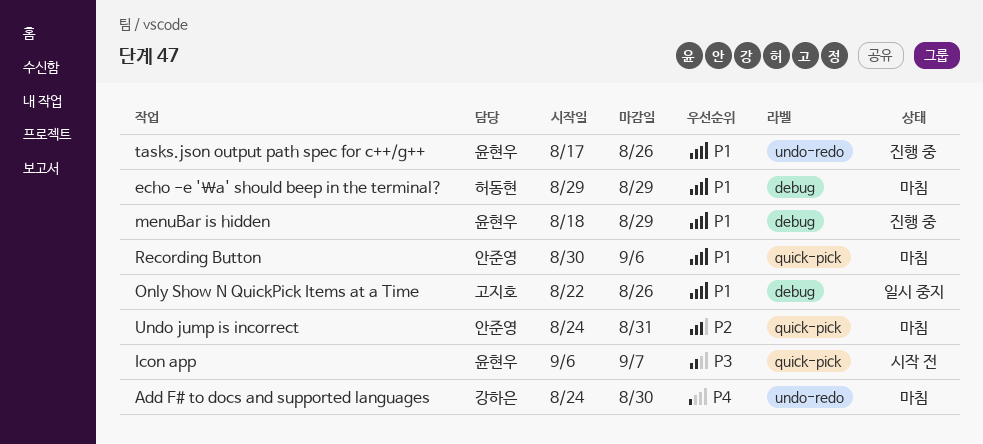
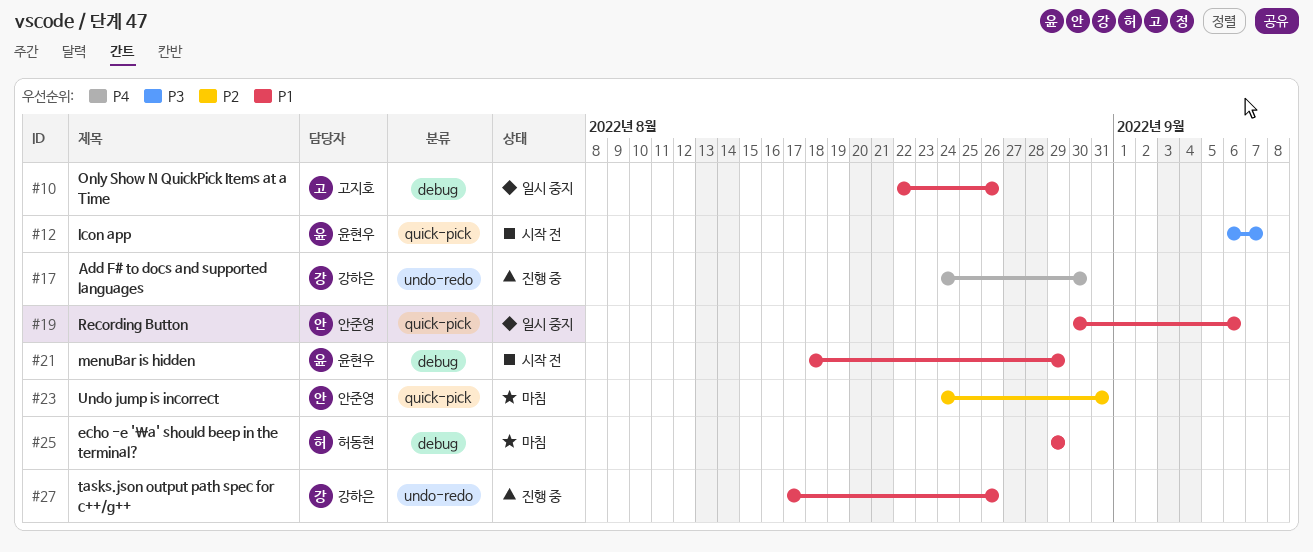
Add F# to docs and supported languages, status: 마침 -> 진행 중
menuBar is hidden, status: 진행 중 -> 시작 전
Recording Button, status: 마침 -> 일시 중지
tasks.json output path spec for c++/g++, owner: 윤현우 -> 강하은

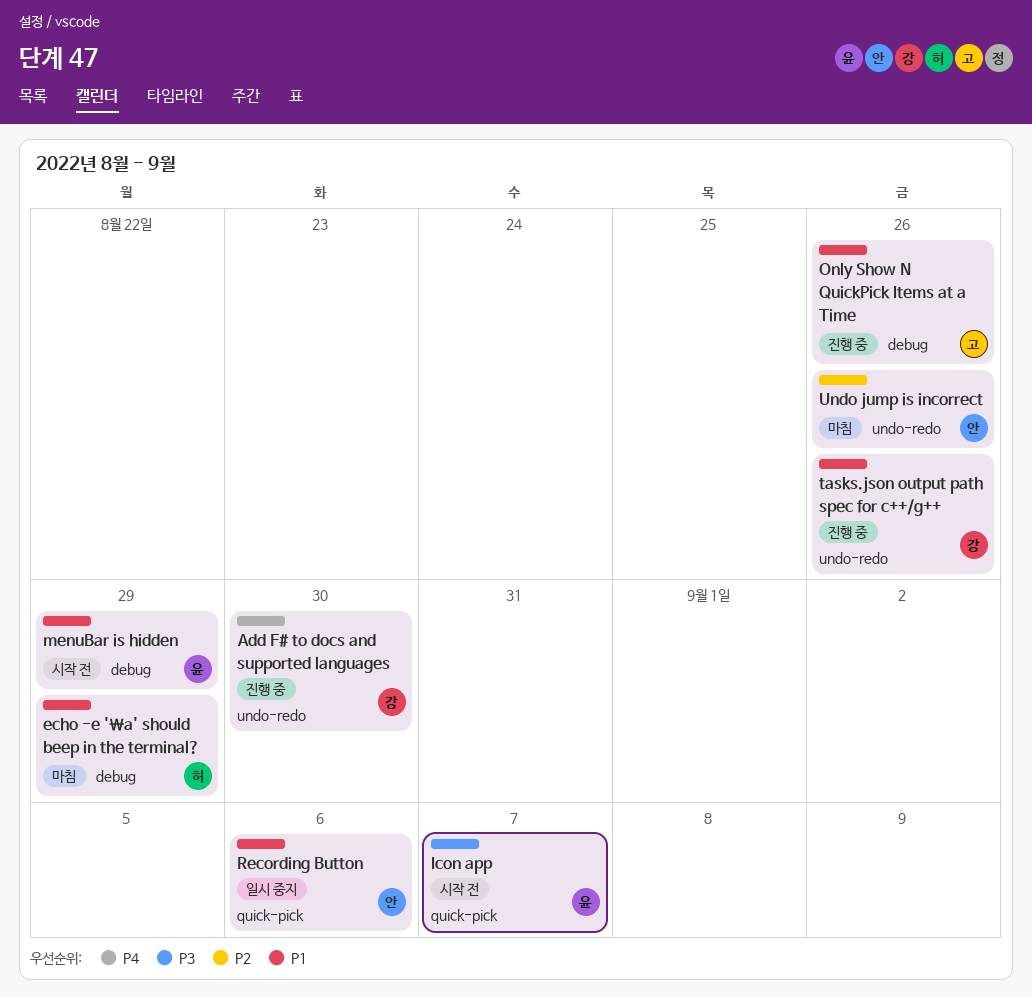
Only Show N QuickPick Items at a Time, status: 일시 중지 -> 진행 중
Undo jump is incorrect, label: quick-pick -> undo-redo
Undo jump is incorrect, due: Aug 31 -> Aug 26

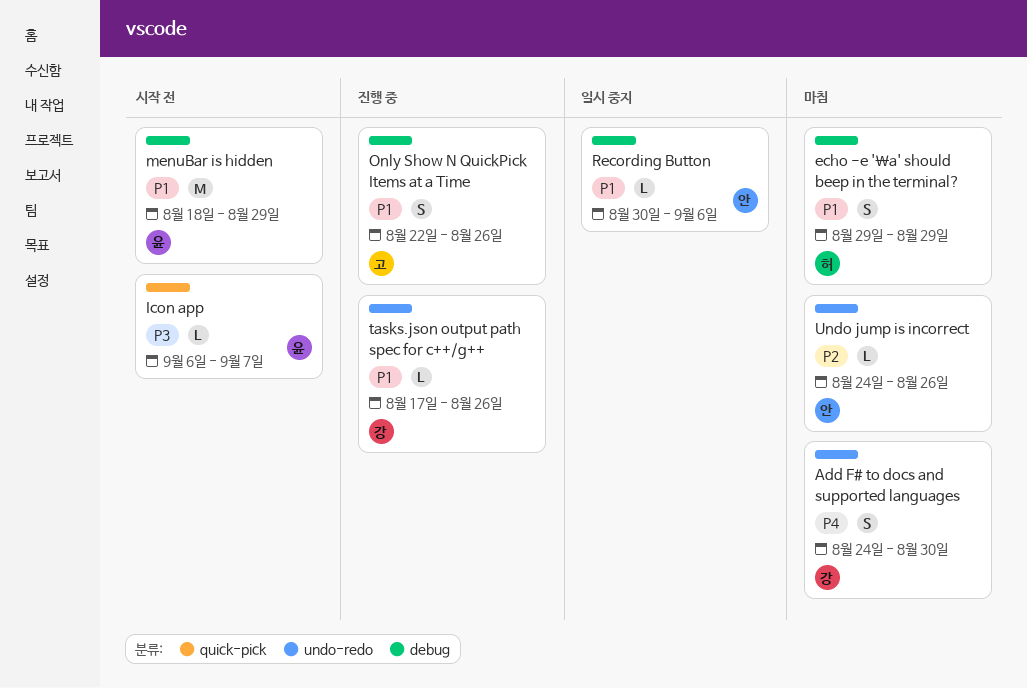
Add F# to docs and supported languages, status: 진행 중 -> 마침
Recording Button, label: quick-pick -> debug

